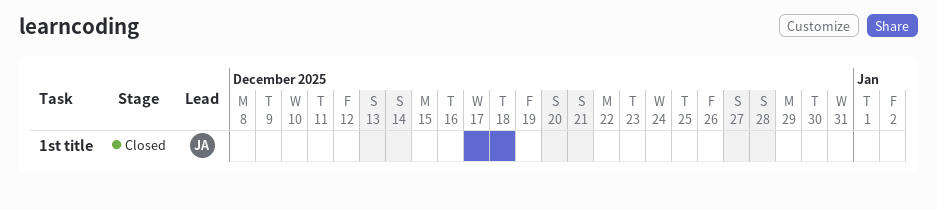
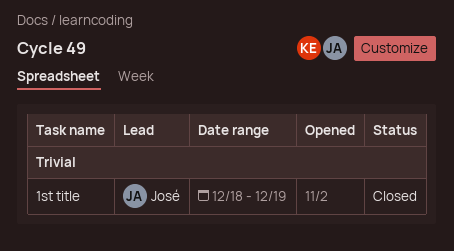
1st title, start: Dec 17 -> Dec 18
1st title, due: Dec 18 -> Dec 19

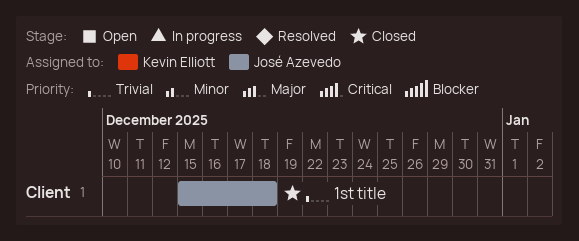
1st title, start: Dec 18 -> Dec 15
1st title, due: Dec 19 -> Dec 18

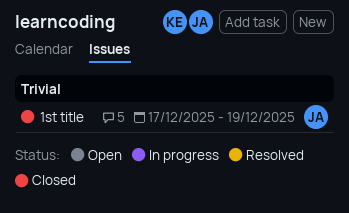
1st title, start: Dec 15 -> Dec 17
1st title, due: Dec 18 -> Dec 19

